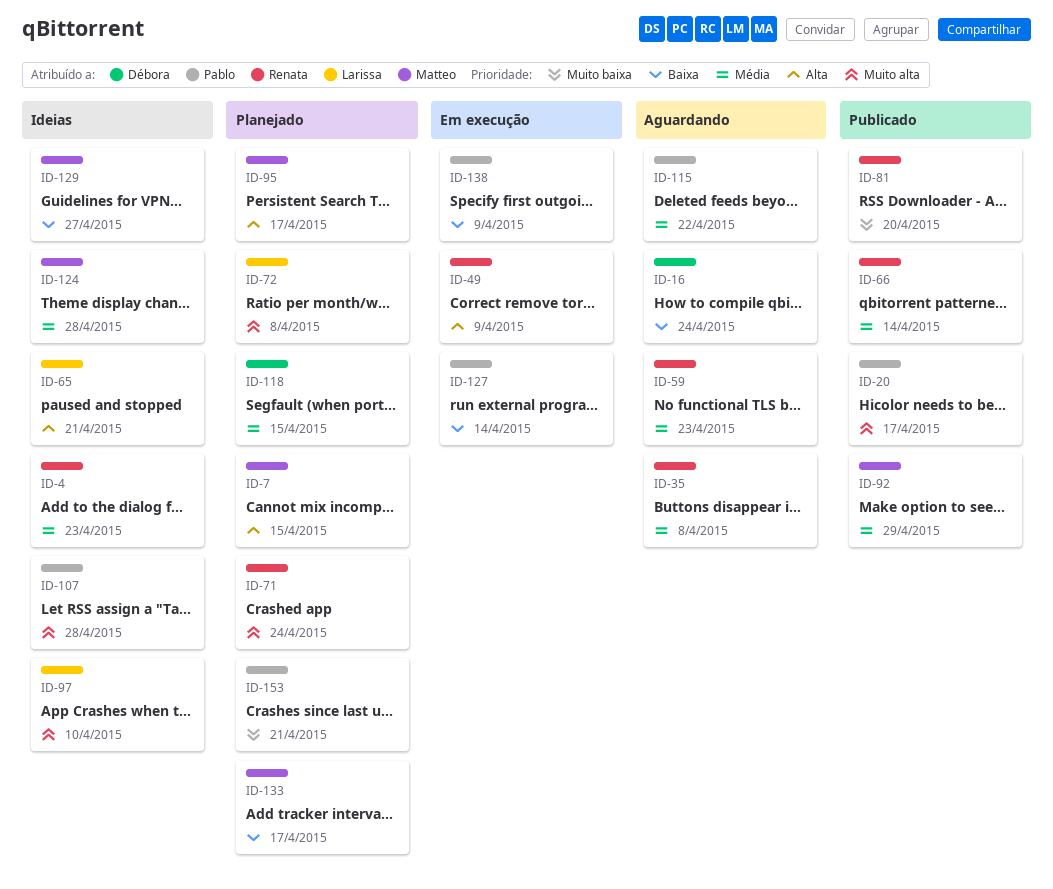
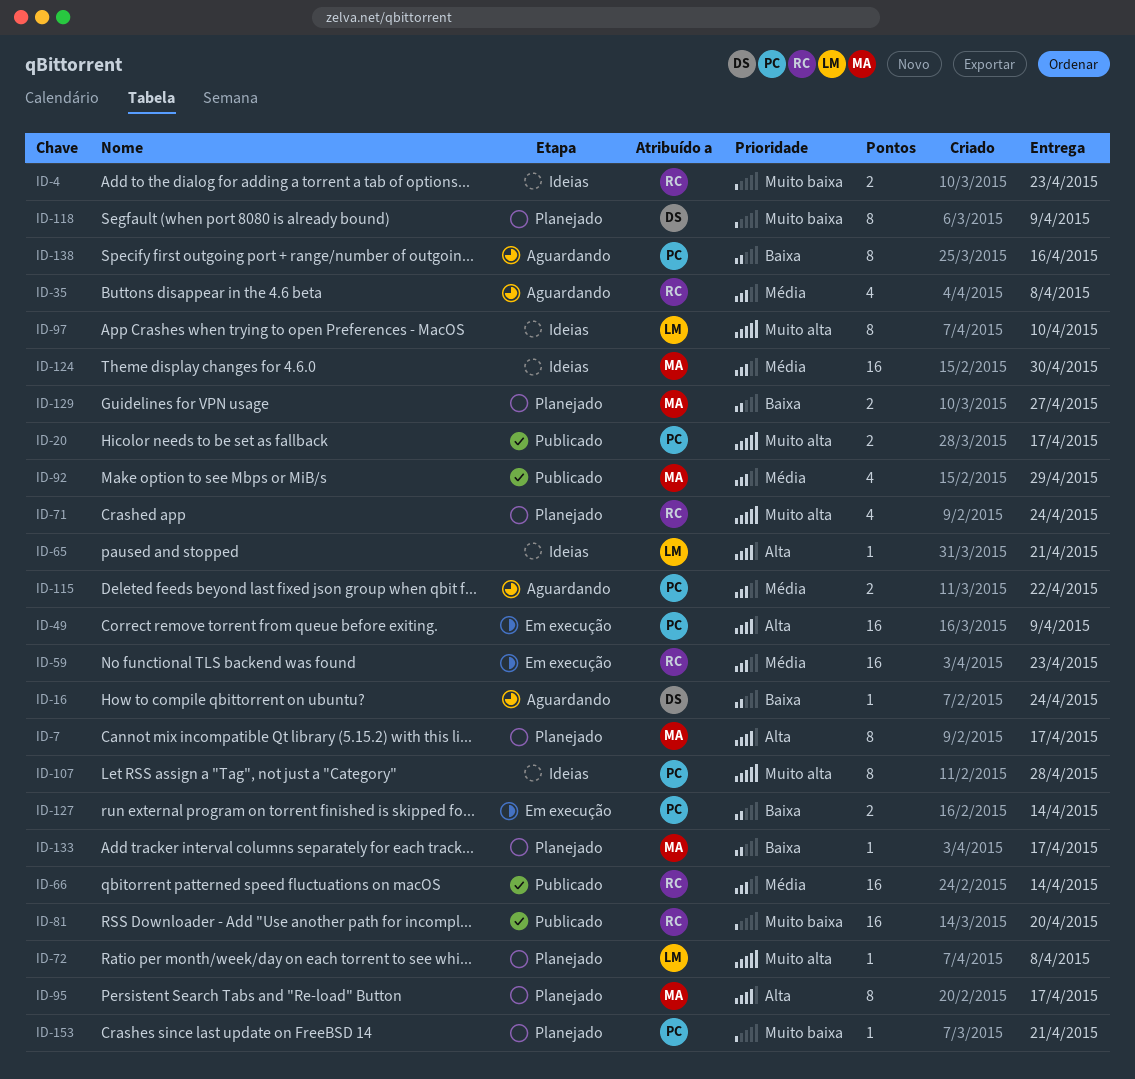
ID-4, priority: Média -> Muito baixa
ID-7, due: Apr 15 -> Apr 17
ID-49, owner: Renata -> Pablo
ID-59, status: Aguardando -> Em execução
ID-118, priority: Média -> Muito baixa
ID-118, due: Apr 15 -> Apr 9
ID-124, due: Apr 28 -> Apr 30
ID-129, status: Ideias -> Planejado
ID-138, status: Em execução -> Aguardando
ID-138, due: Apr 9 -> Apr 16

